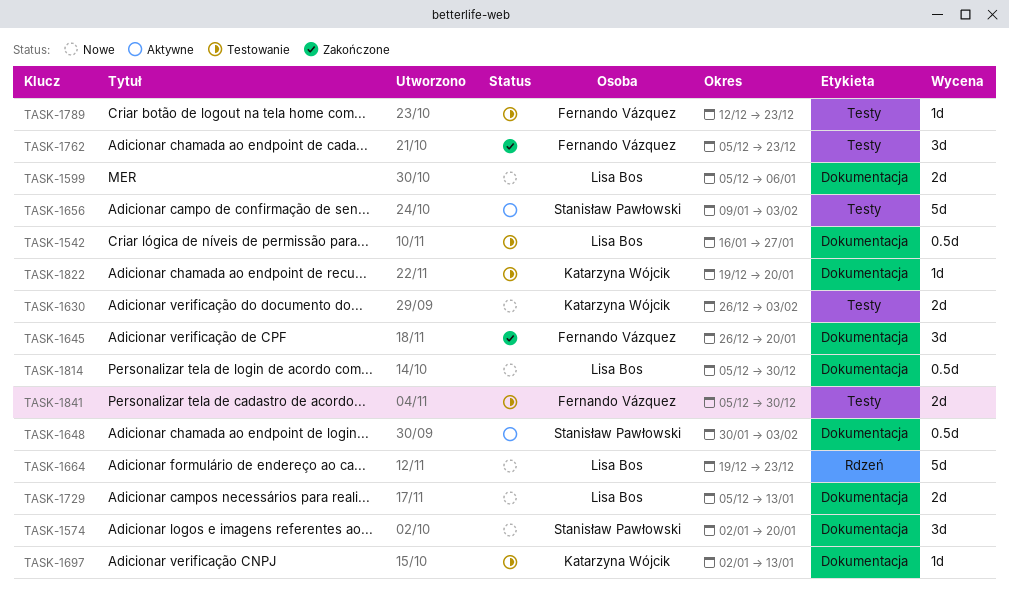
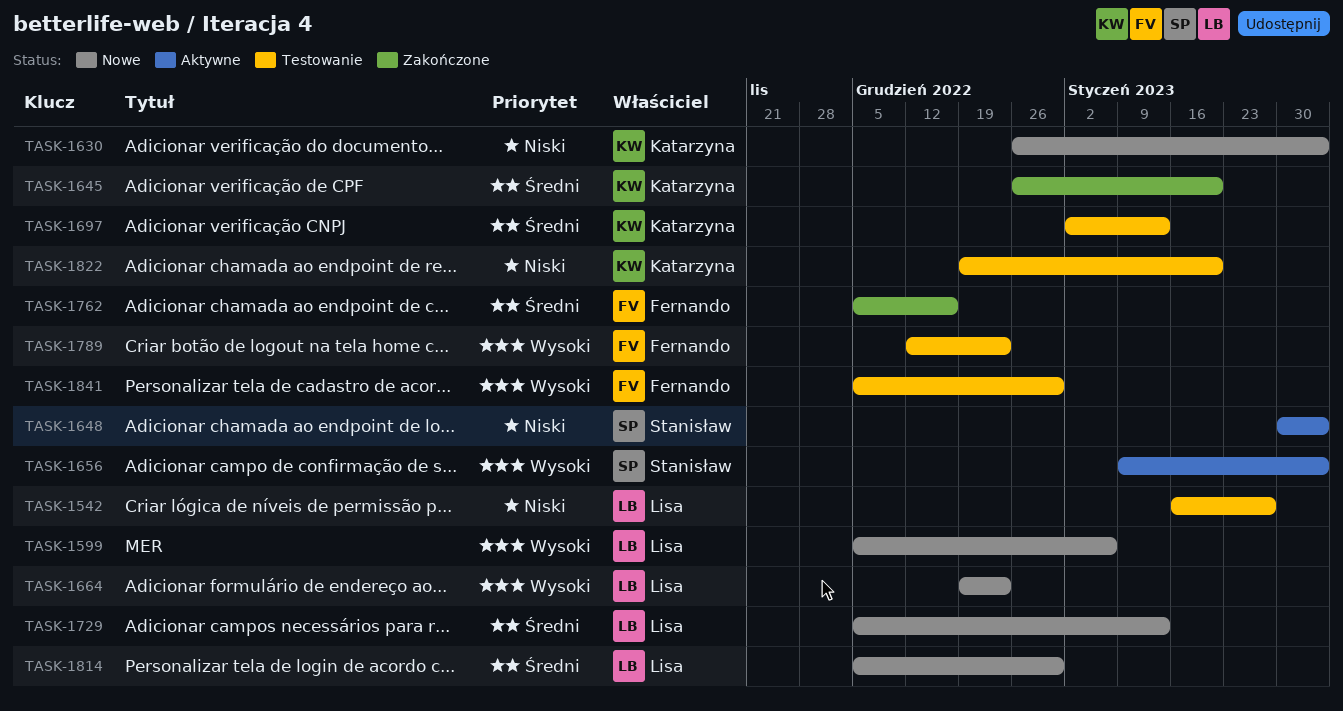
TASK-1574: present -> none
TASK-1645, owner: Fernando Vázquez -> Katarzyna Wójcik
TASK-1762, due: Dec 23 -> Dec 16

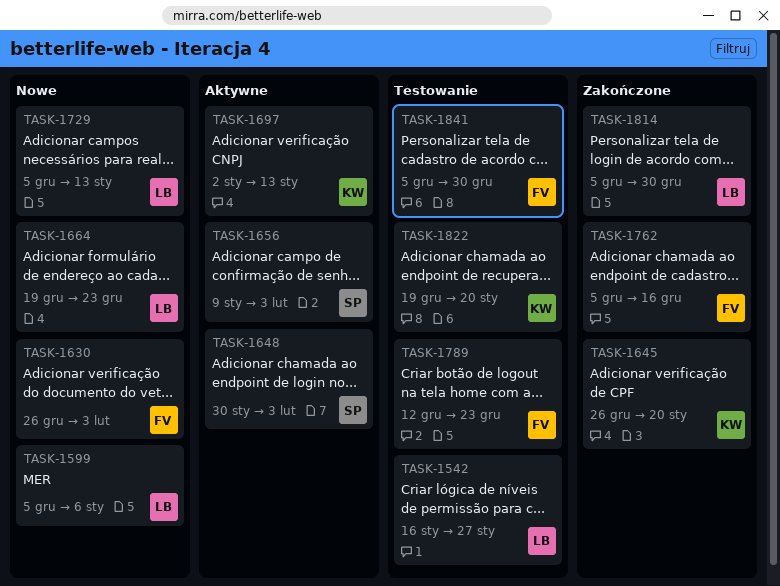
TASK-1630, owner: Katarzyna -> Fernando
TASK-1697, status: Testowanie -> Aktywne
TASK-1814, status: Nowe -> Zakończone

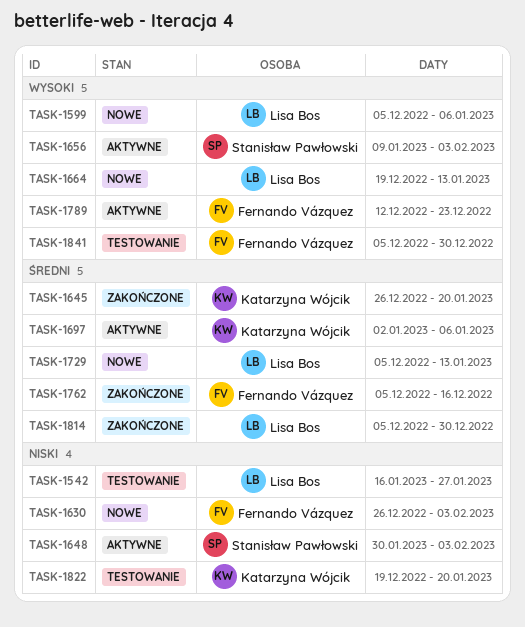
TASK-1664, due: Dec 23 -> Jan 13
TASK-1697, due: Jan 13 -> Jan 6
TASK-1789, status: Testowanie -> Aktywne

